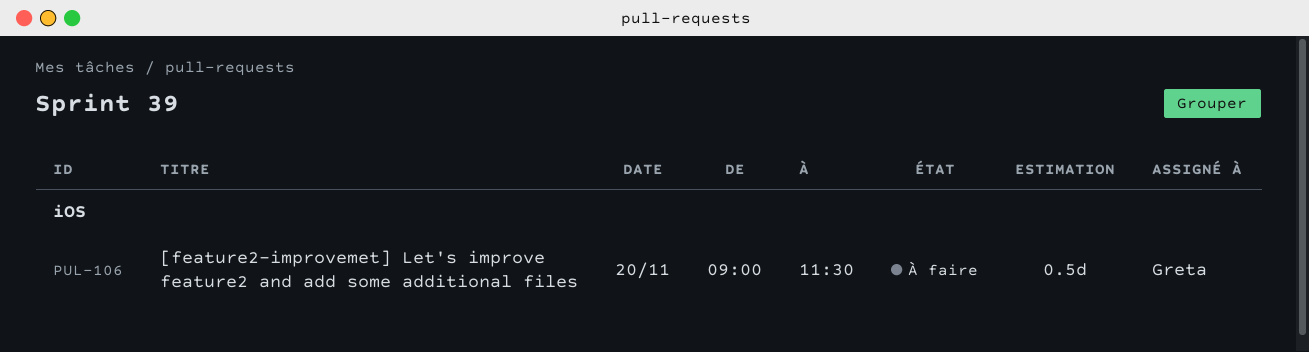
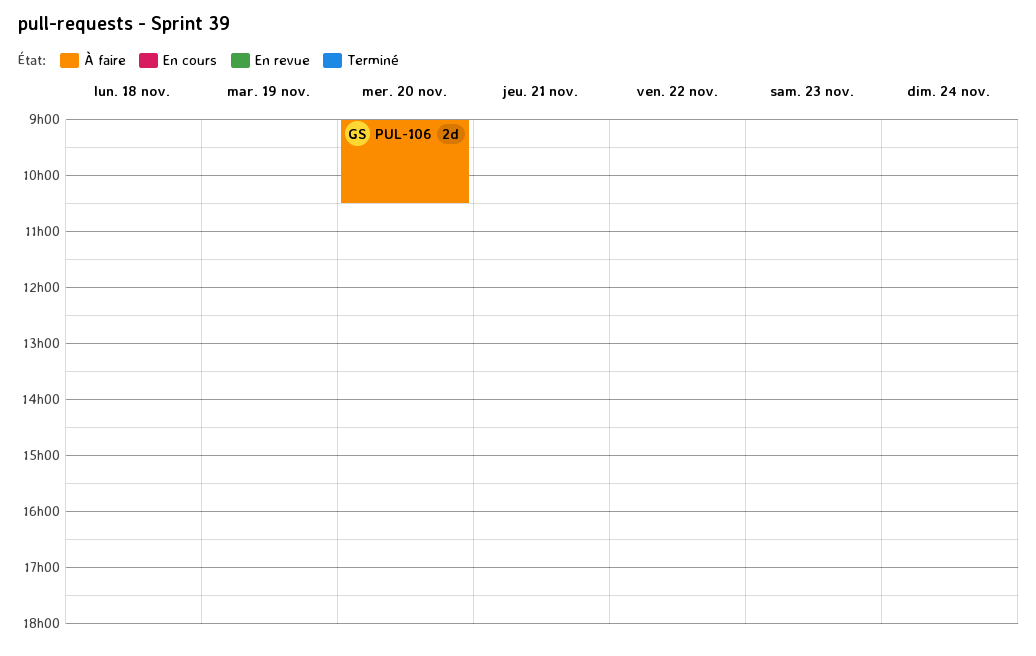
PUL-106, estimate: 0.5d -> 2d
PUL-106, ends: 11:30 -> 10:30

